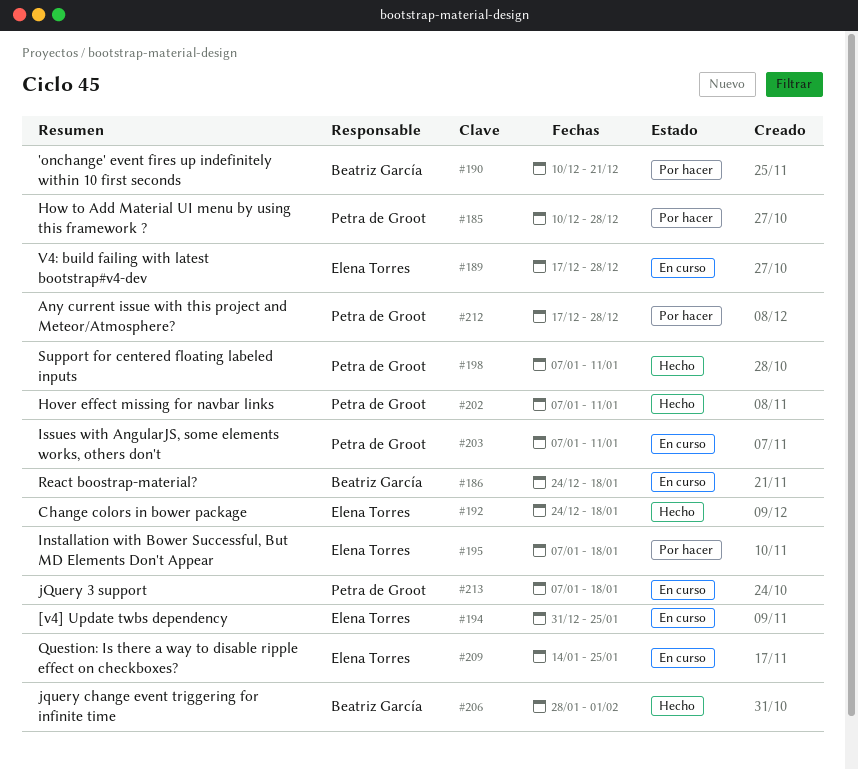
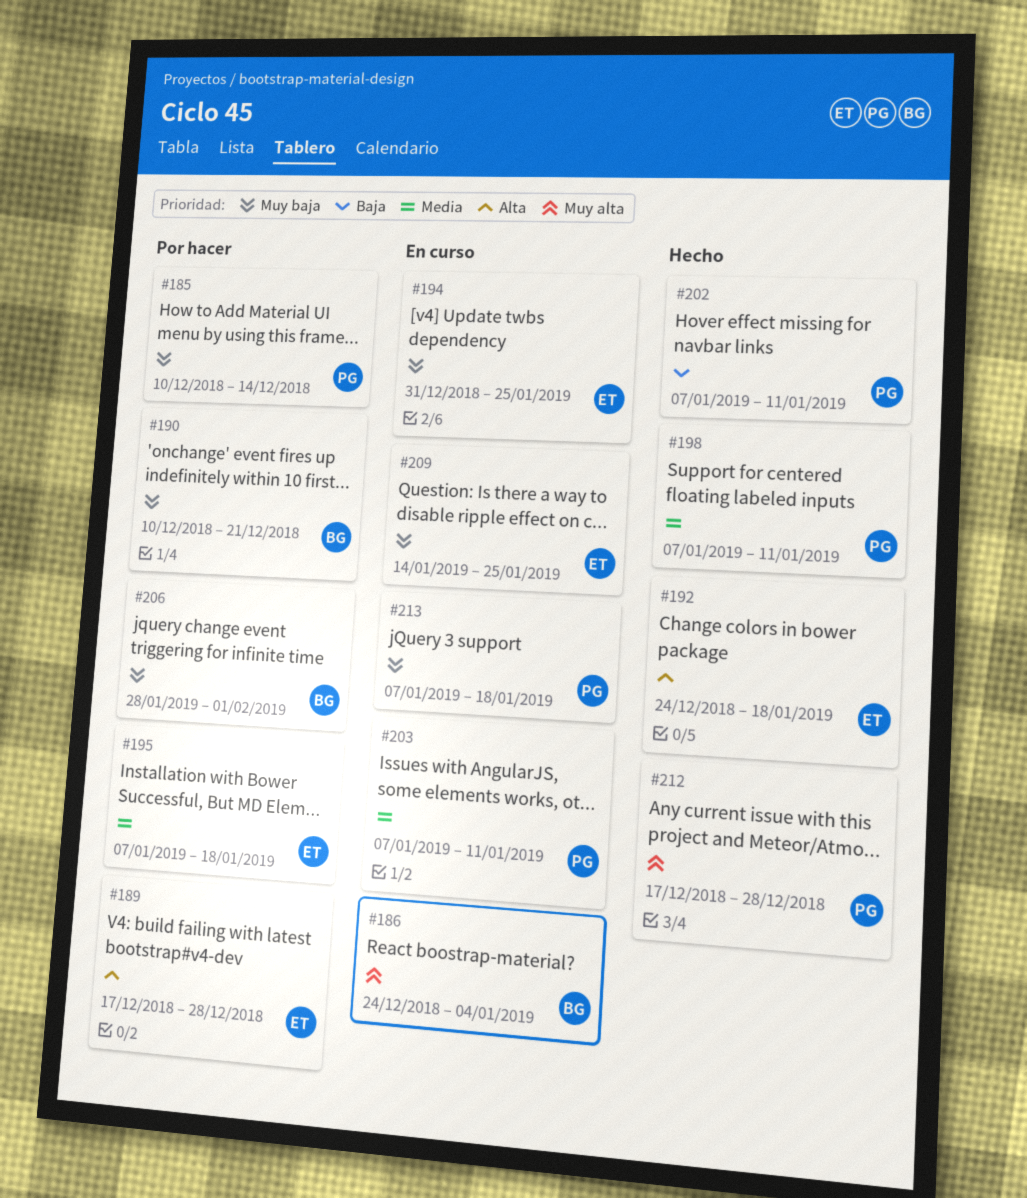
#185, due: Dec 28 -> Dec 14
#186, due: Jan 18 -> Jan 4
#189, status: En curso -> Por hacer
#206, status: Hecho -> Por hacer
#212, status: Por hacer -> Hecho

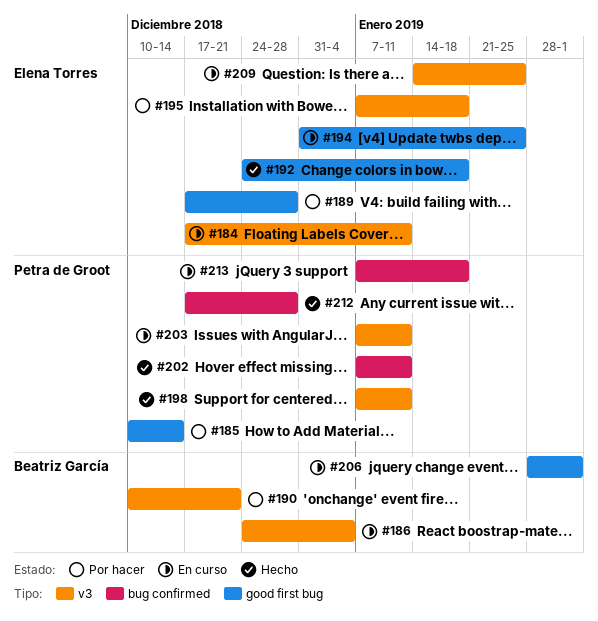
#184: none -> present
#206, status: Por hacer -> En curso

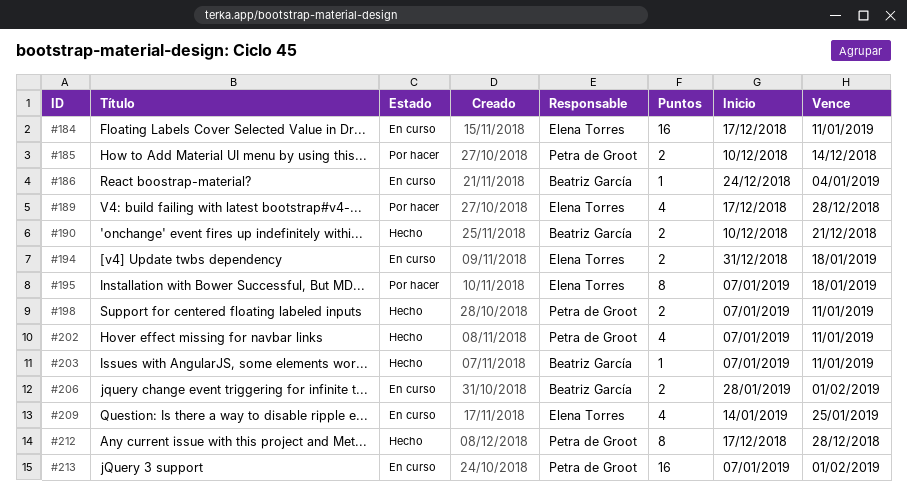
#190, status: Por hacer -> Hecho
#192: present -> none
#194, due: Jan 25 -> Jan 18
#203, status: En curso -> Hecho
#203, owner: Petra de Groot -> Beatriz García
#213, due: Jan 18 -> Feb 1

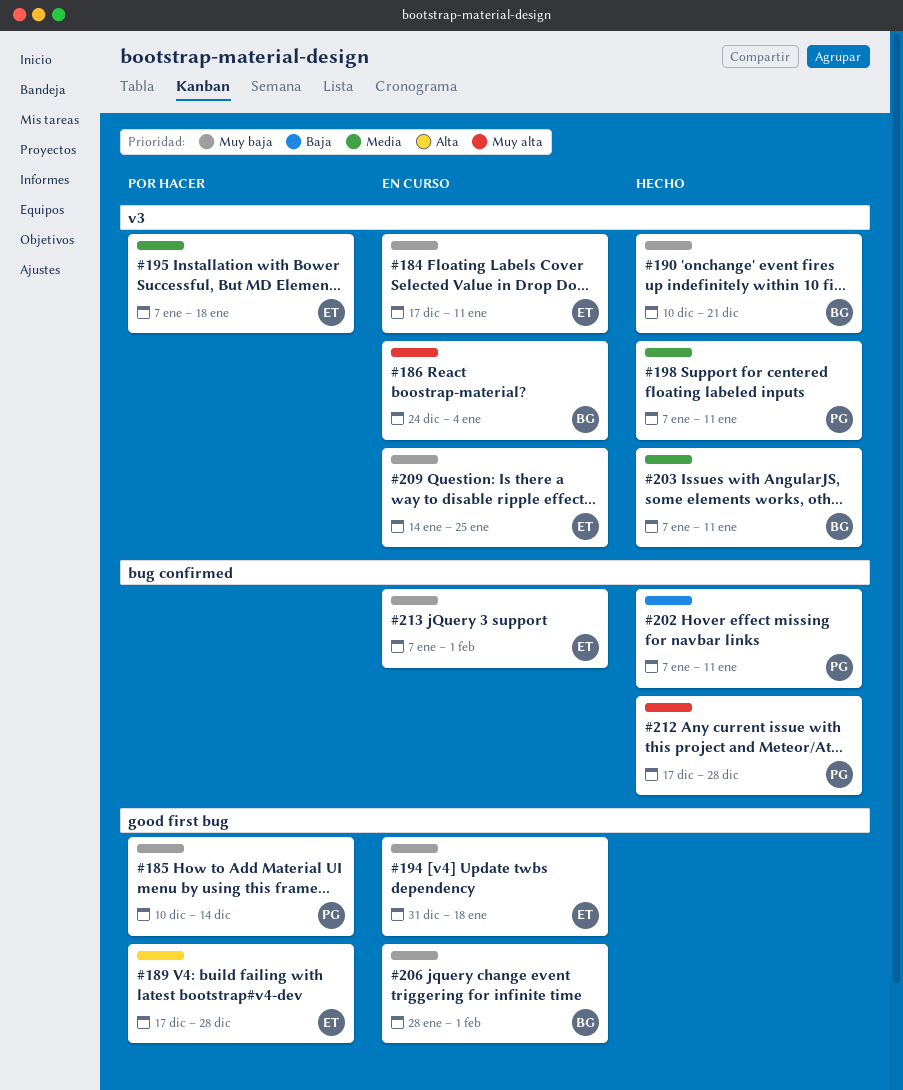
#213, owner: Petra de Groot -> Elena Torres

